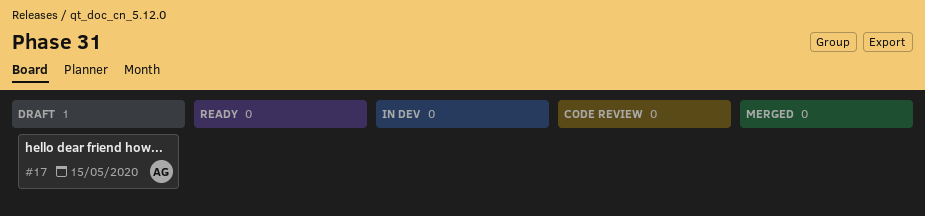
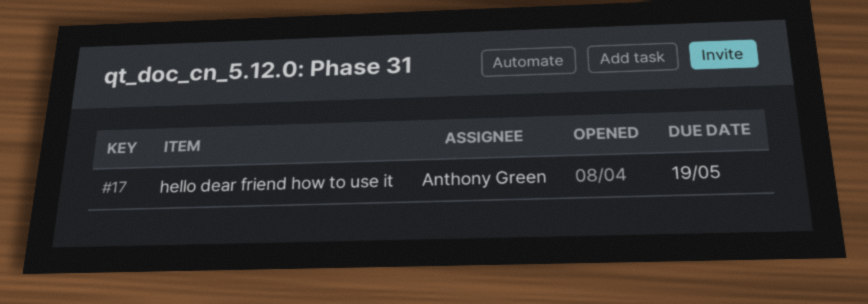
#17, due: May 15 -> May 19

